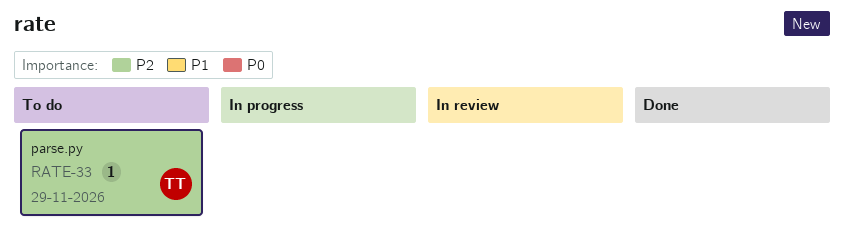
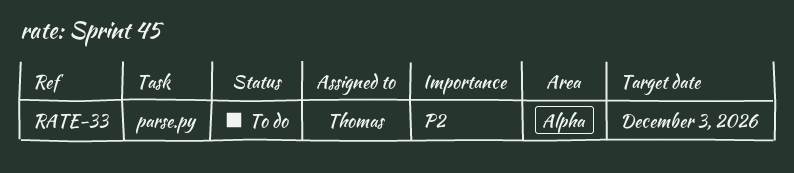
RATE-33, due: Nov 29 -> Dec 3

